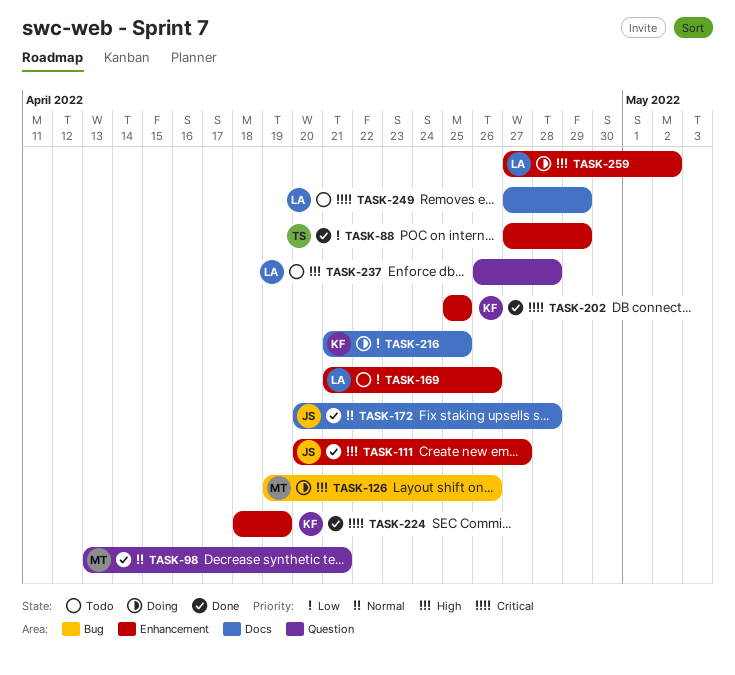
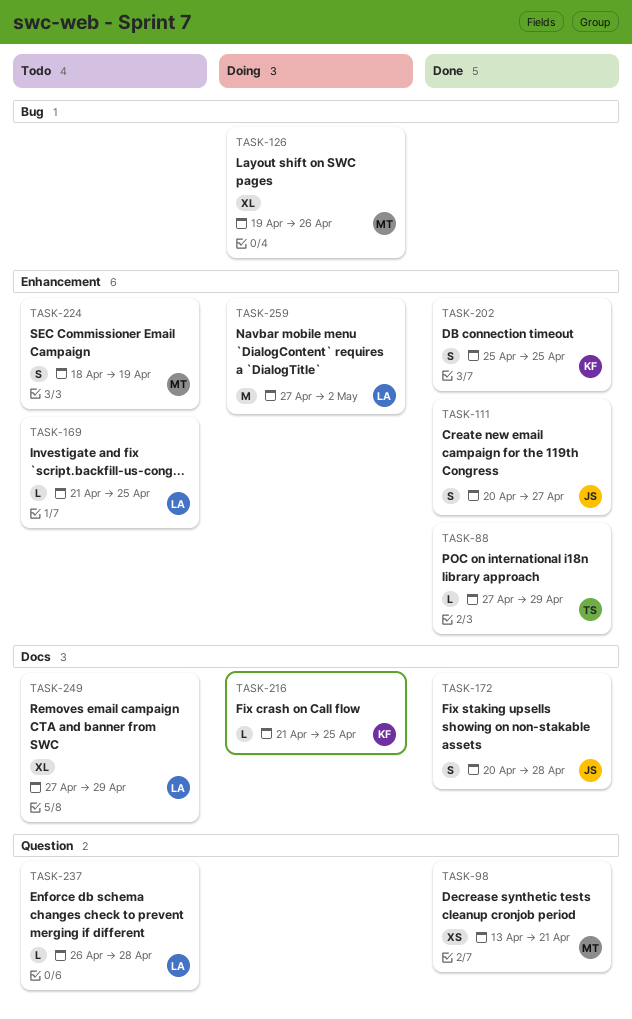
TASK-169, due: Apr 26 -> Apr 25
TASK-224, status: Done -> Todo
TASK-224, owner: KF -> MT

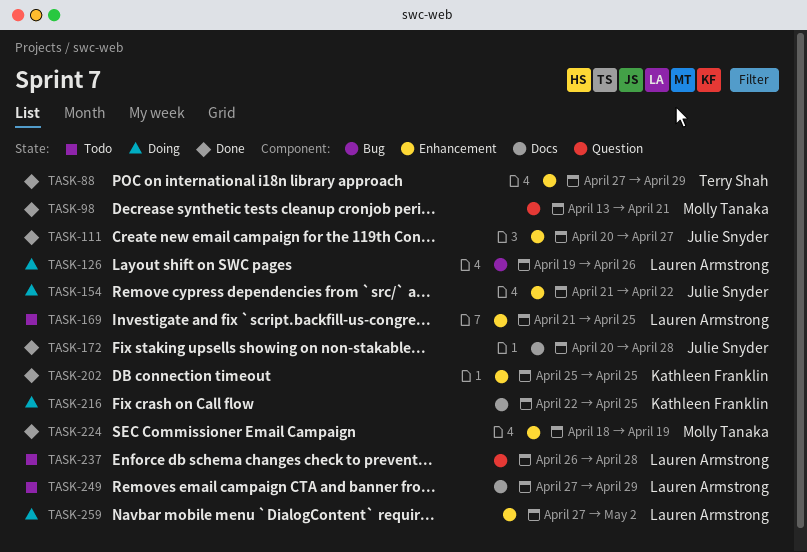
TASK-126, owner: Molly Tanaka -> Lauren Armstrong
TASK-154: none -> present
TASK-216, start: Apr 21 -> Apr 22
TASK-224, status: Todo -> Done

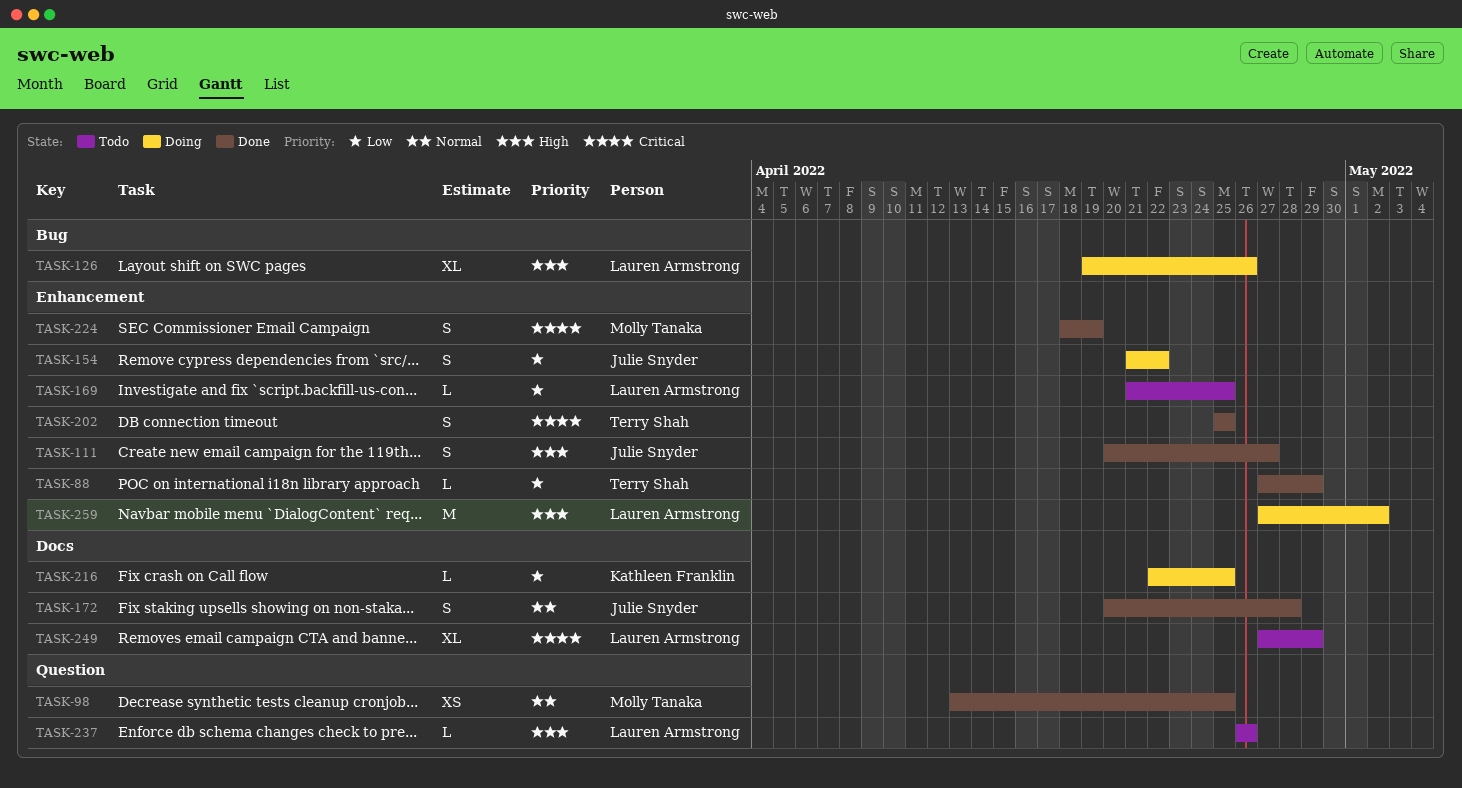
TASK-98, due: Apr 21 -> Apr 25
TASK-202, owner: Kathleen Franklin -> Terry Shah
TASK-237, due: Apr 28 -> Apr 26

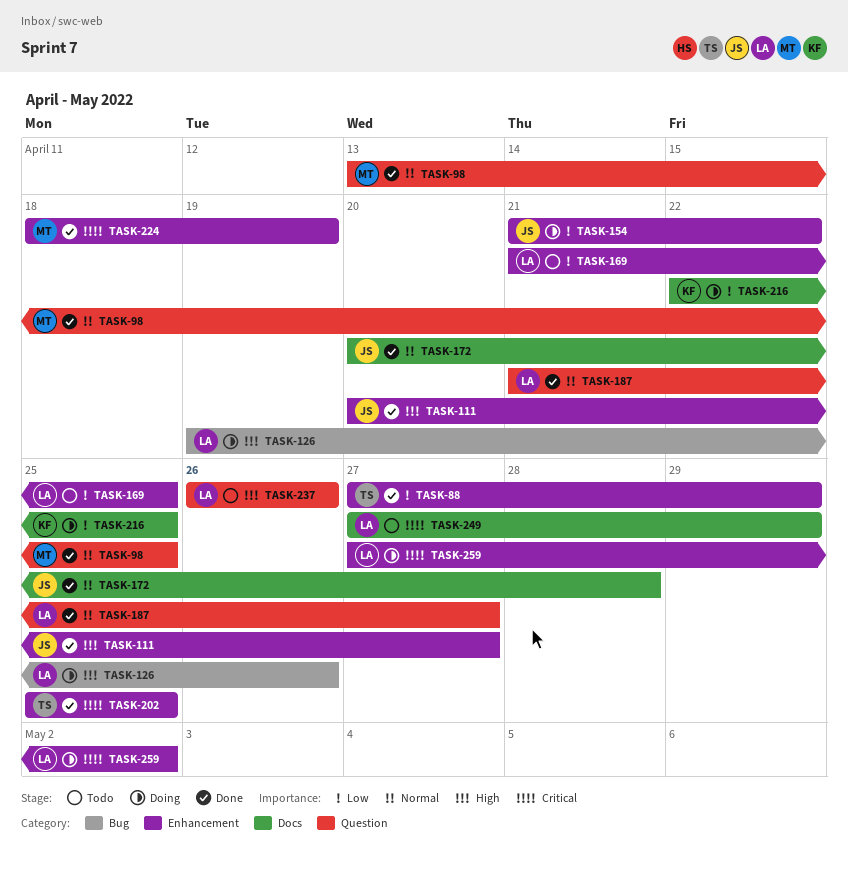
TASK-187: none -> present
TASK-259, priority: High -> Critical

